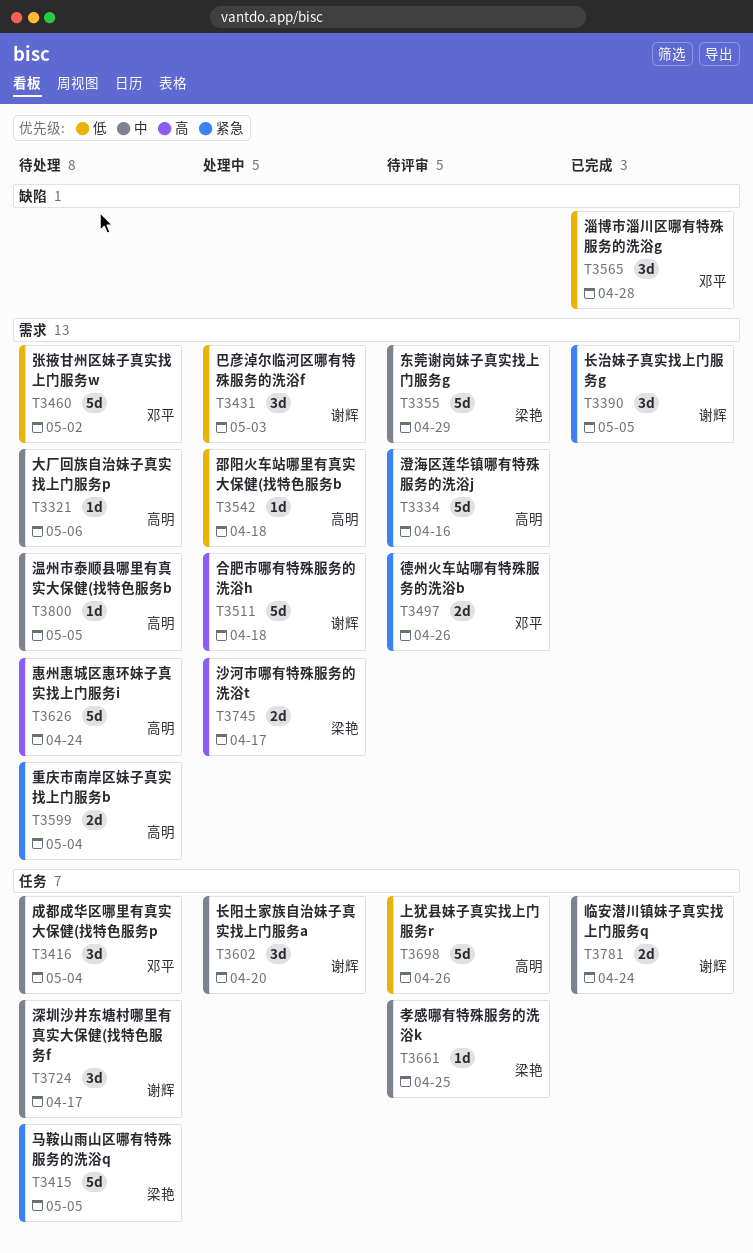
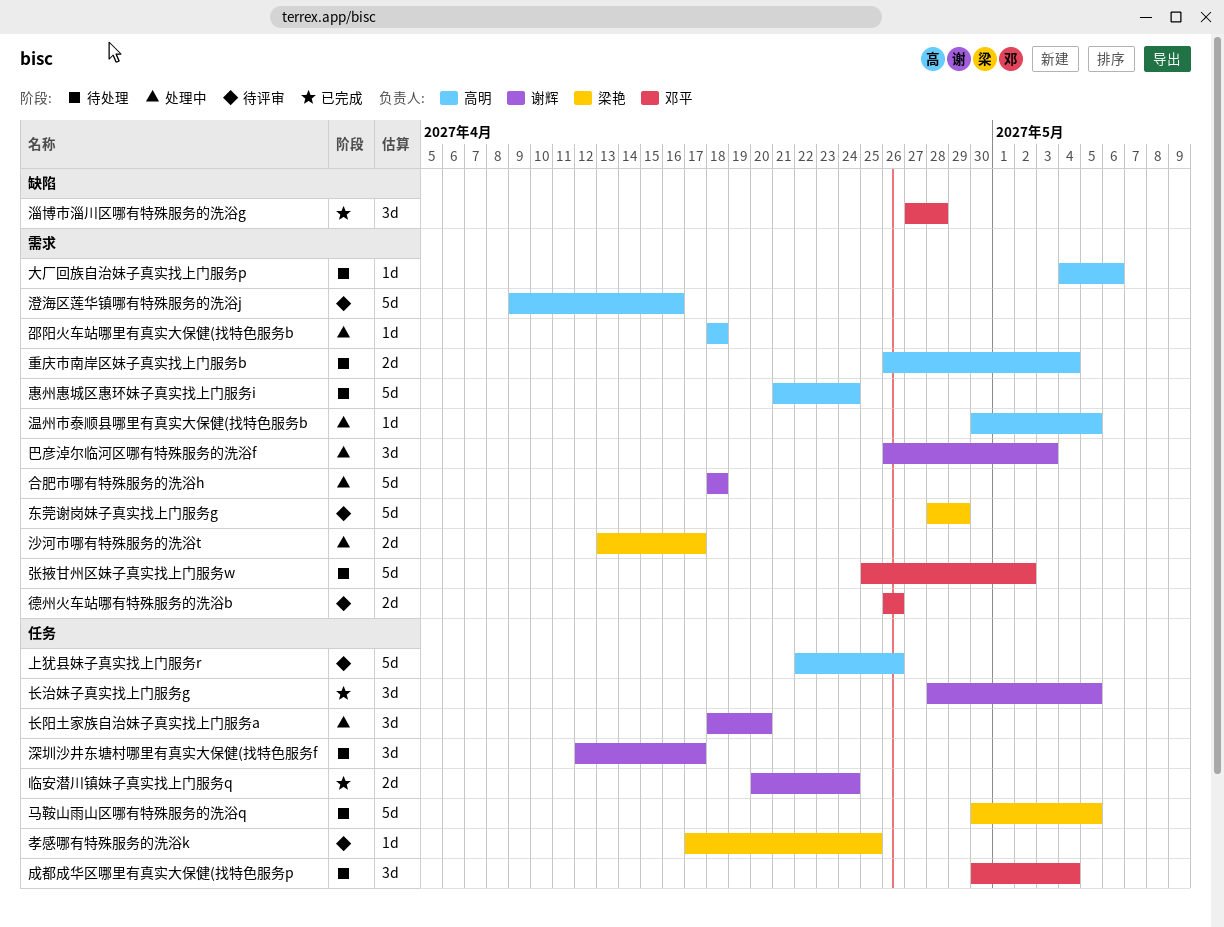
温州市泰顺县哪里有真实大保健(找特色服务b, status: 待处理 -> 处理中
长治妹子真实找上门服务g, label: 需求 -> 任务

